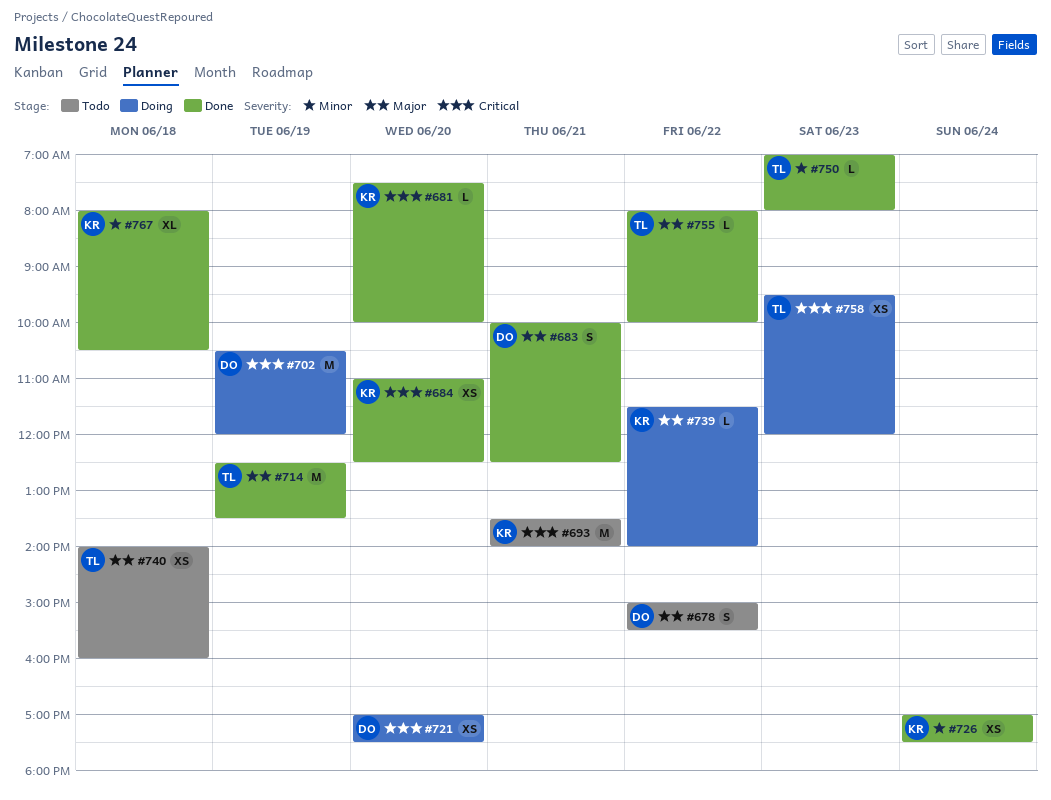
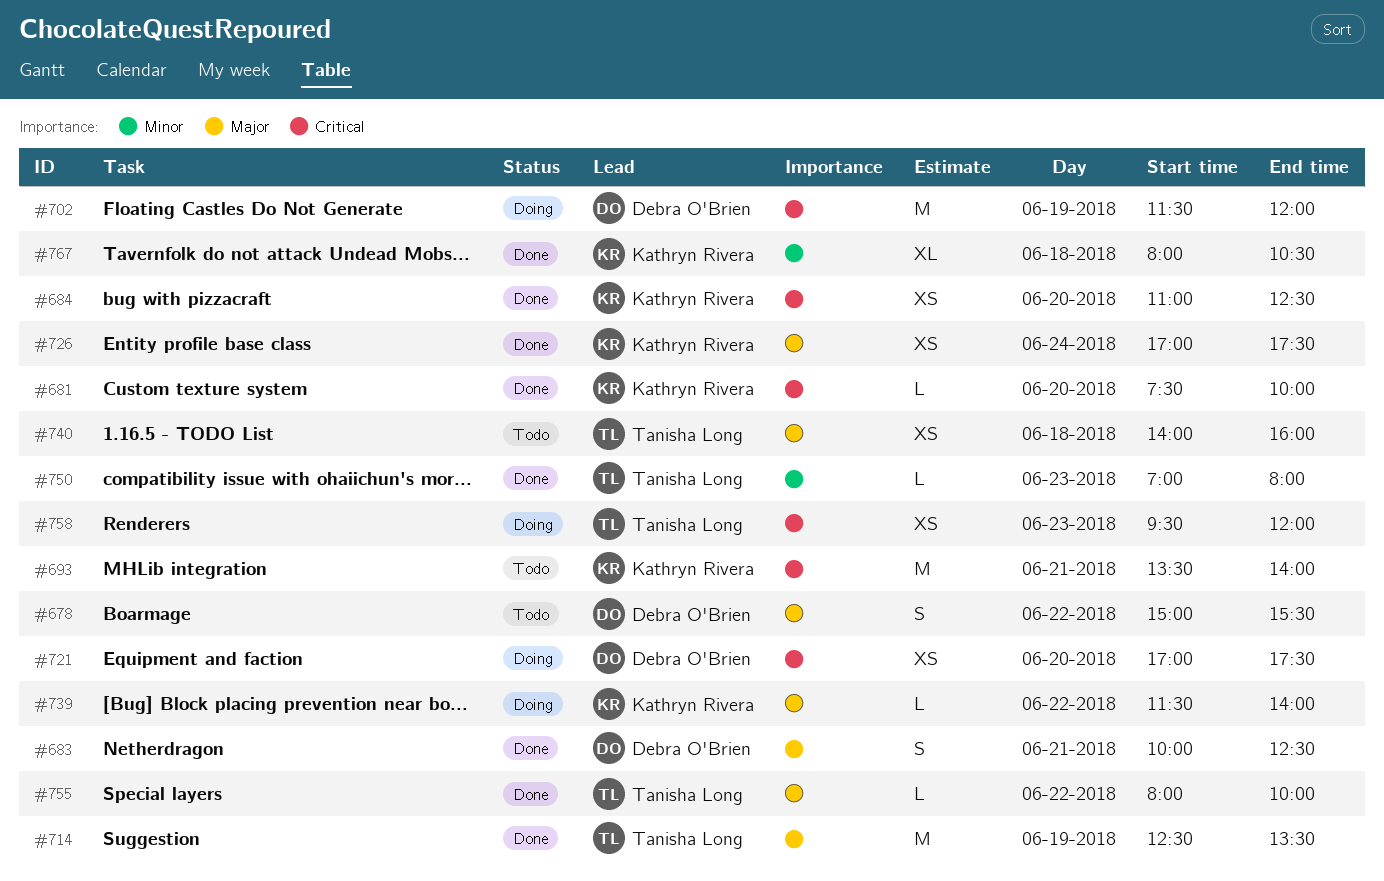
#702, begins: 10:30 -> 11:30
#726, priority: Minor -> Major

